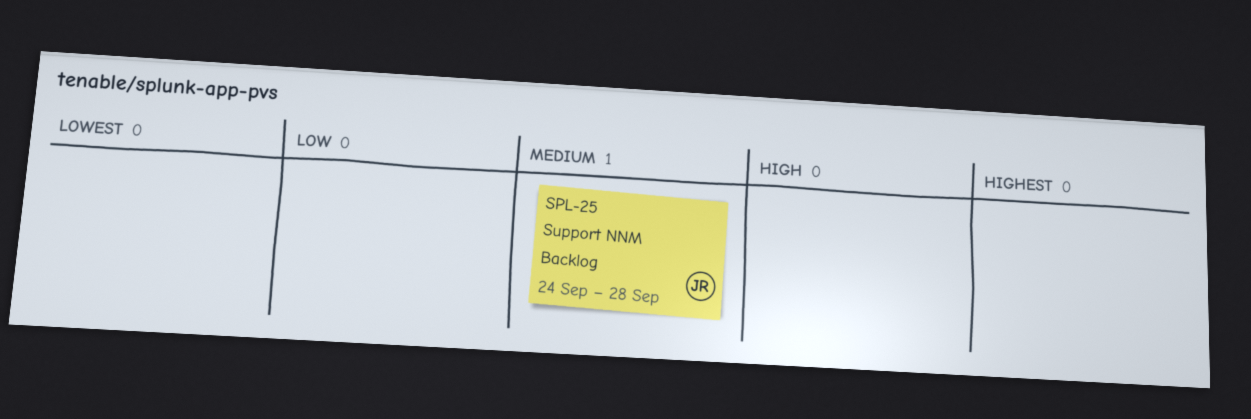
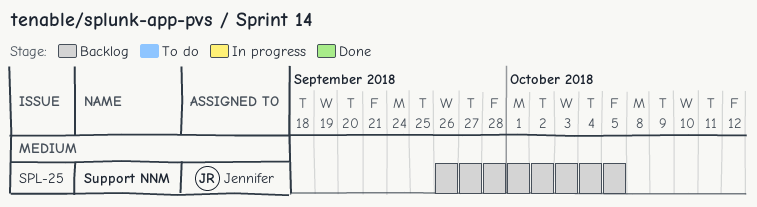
SPL-25, start: Sep 24 -> Sep 26
SPL-25, due: Sep 28 -> Oct 5

